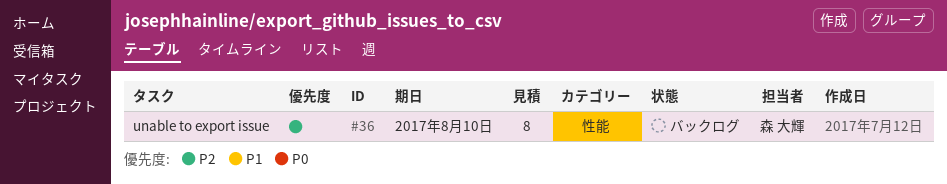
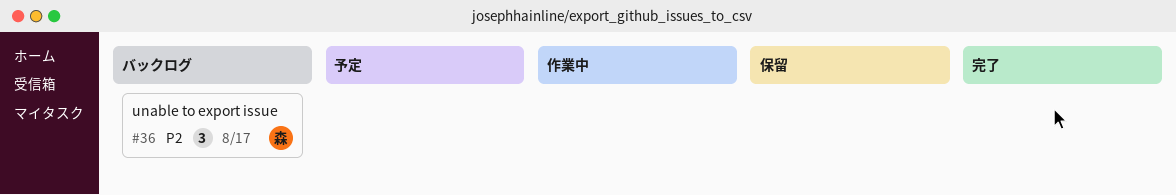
#36, estimate: 8 -> 3
#36, due: Aug 10 -> Aug 17

